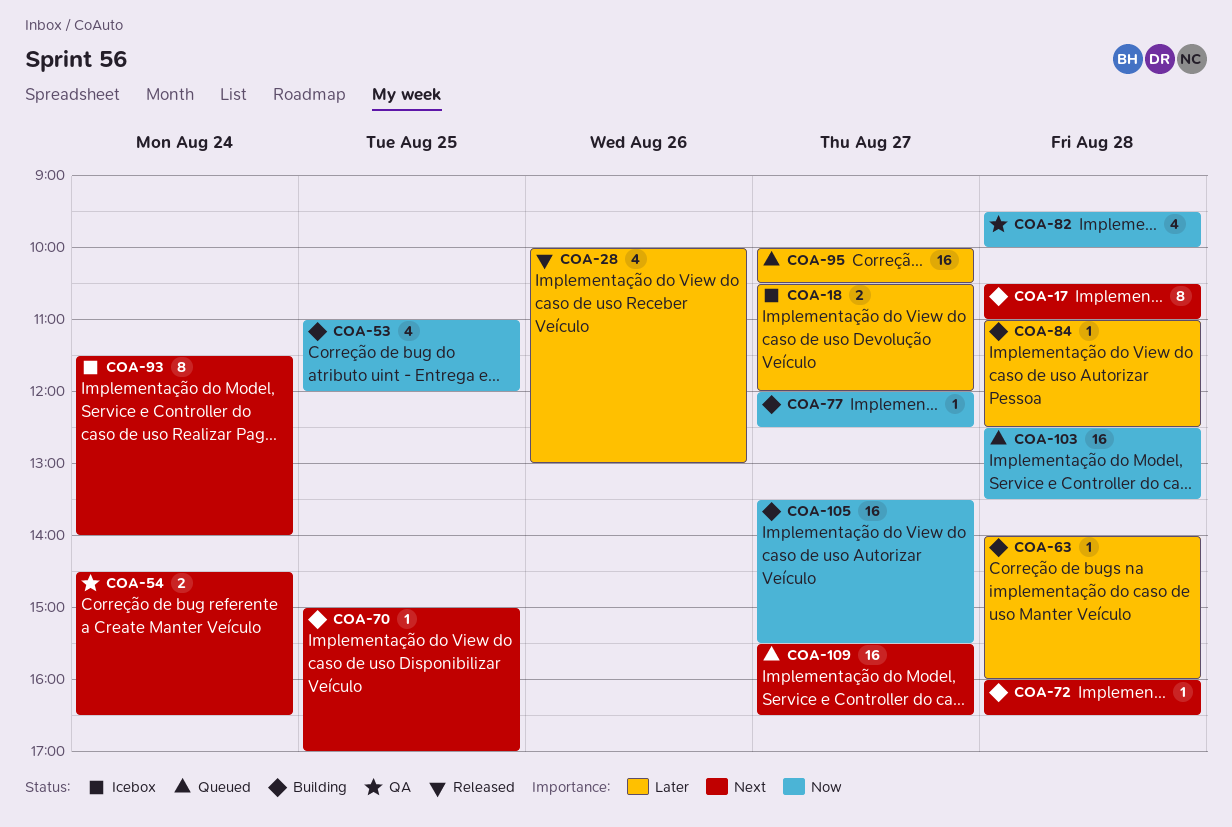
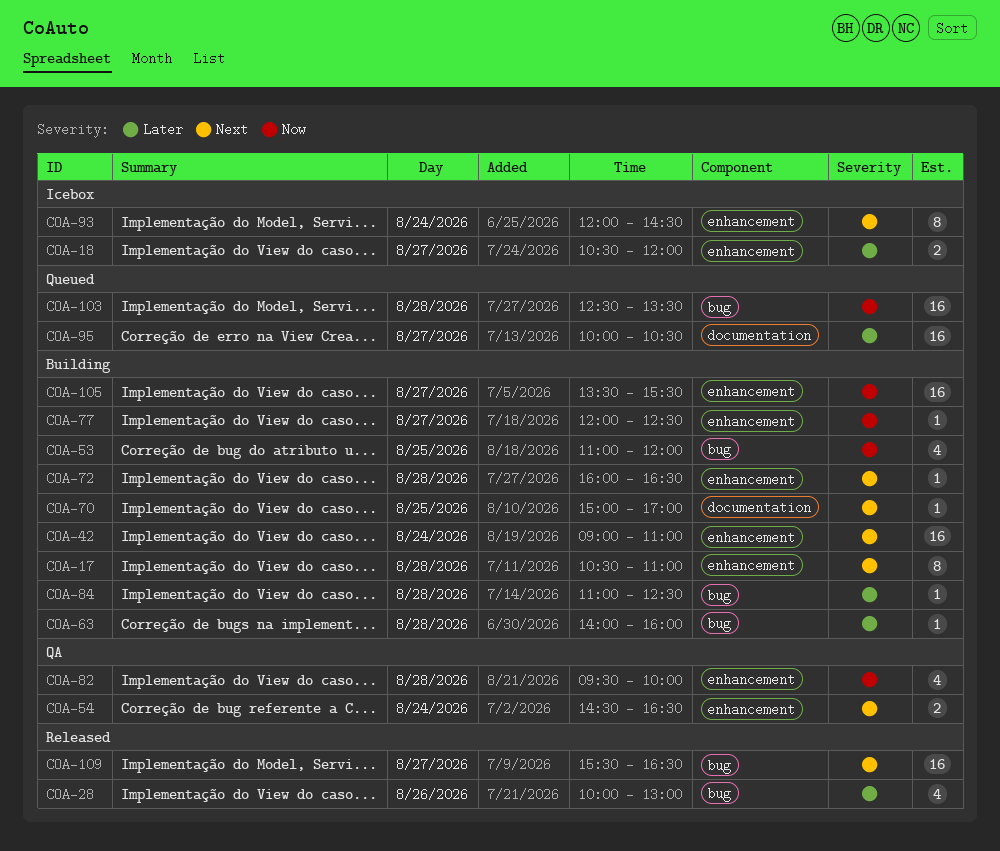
COA-42: none -> present
COA-93, begins: 11:30 -> 12:00
COA-93, ends: 14:00 -> 14:30
COA-109, status: Queued -> Released

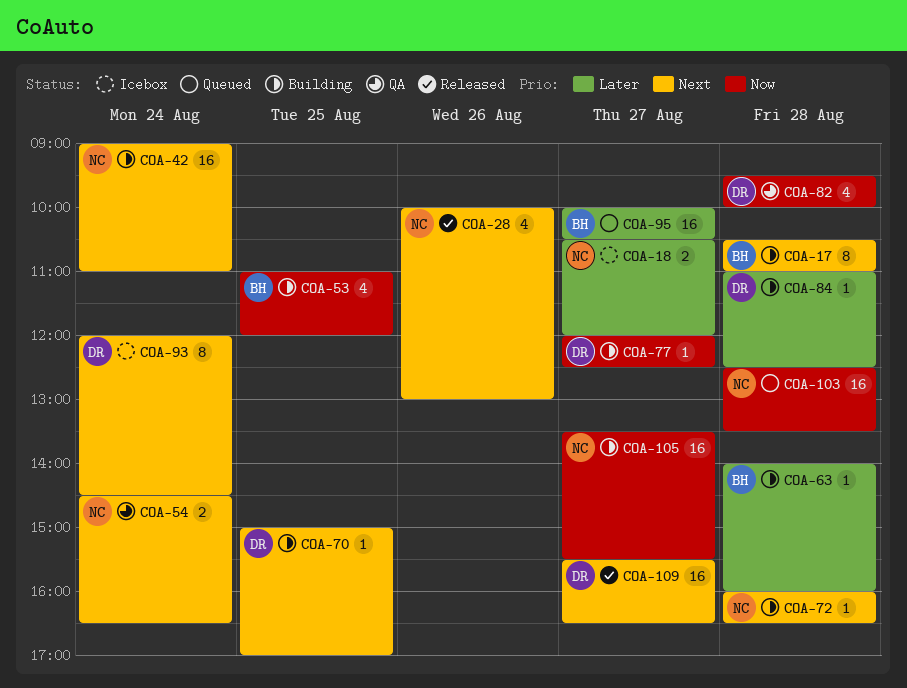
COA-28, priority: Later -> Next

